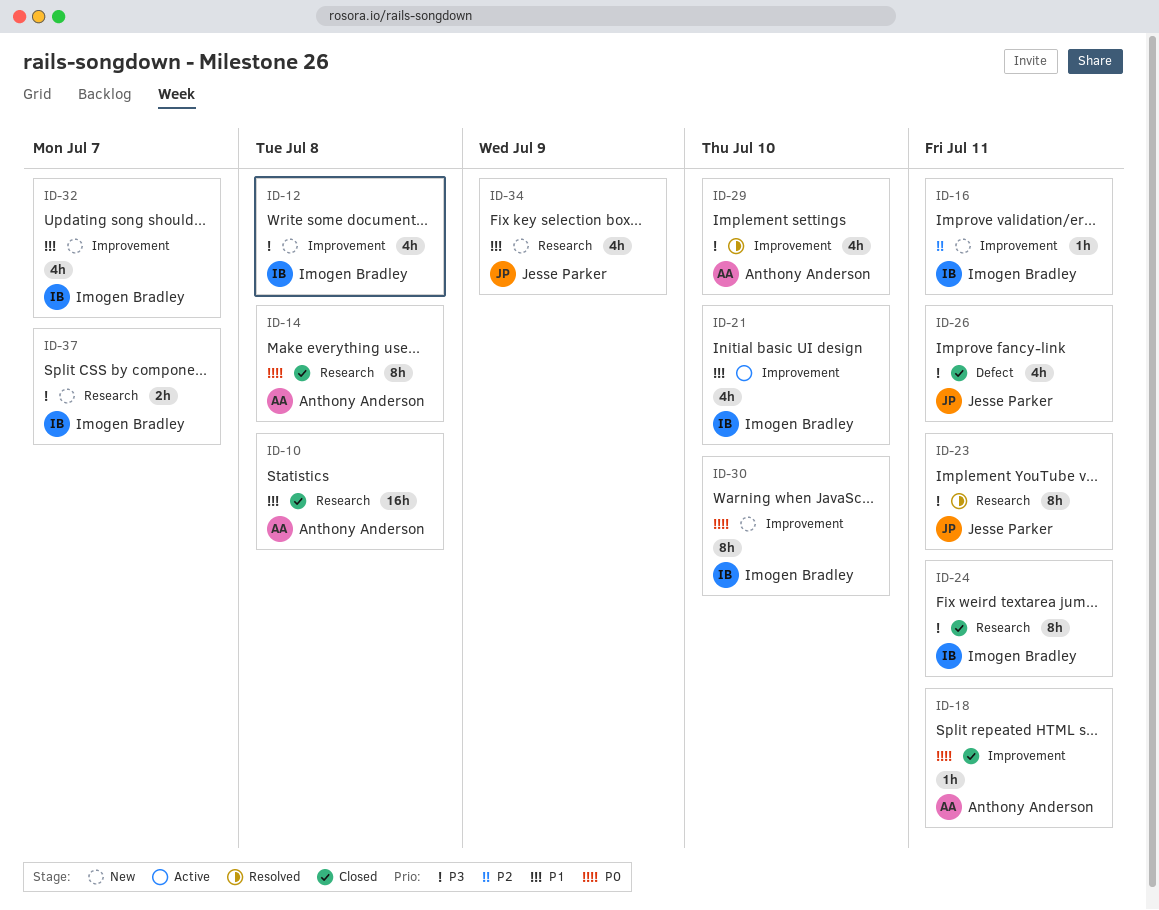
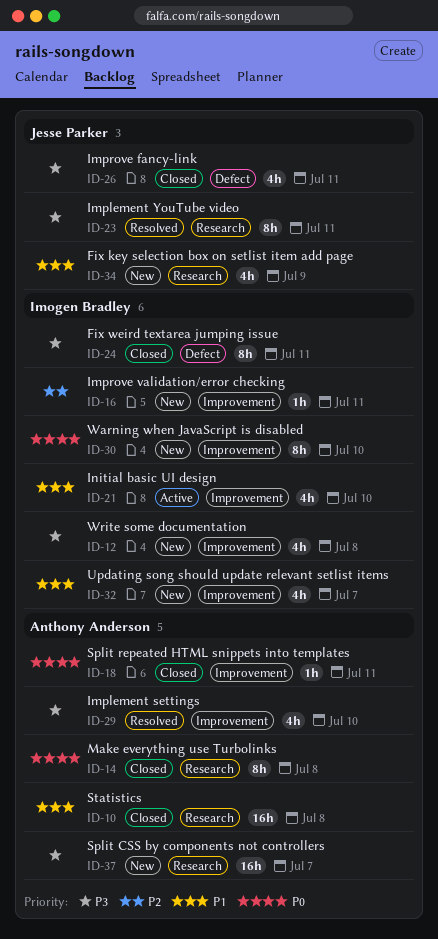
ID-24, label: Research -> Defect
ID-37, owner: Imogen Bradley -> Anthony Anderson
ID-37, estimate: 2h -> 16h

